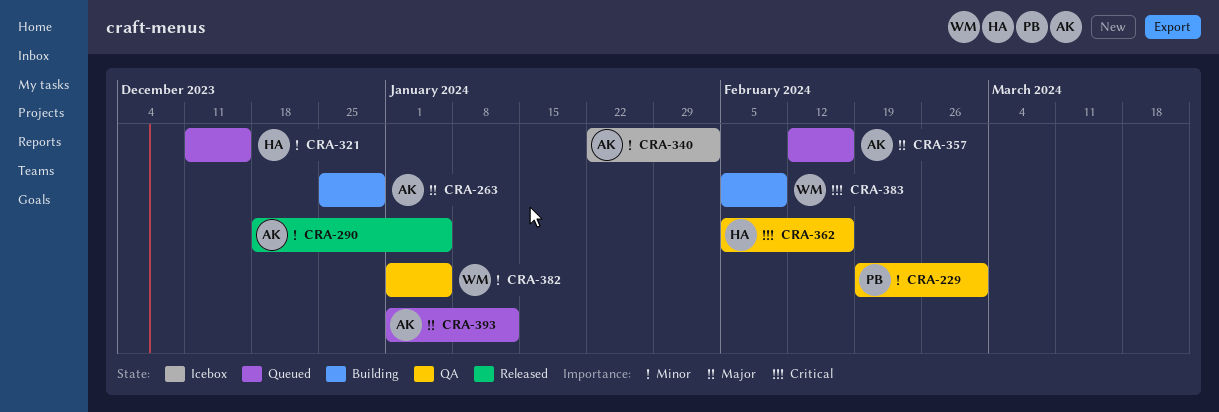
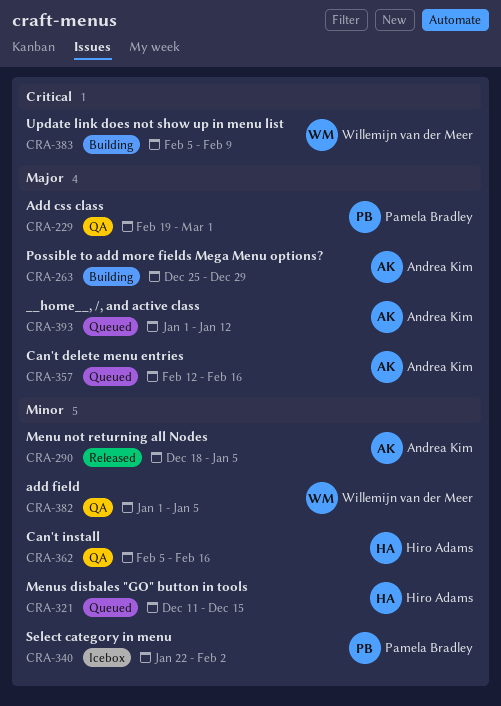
CRA-229, priority: Minor -> Major
CRA-340, owner: Andrea Kim -> Pamela Bradley
CRA-362, priority: Critical -> Minor

